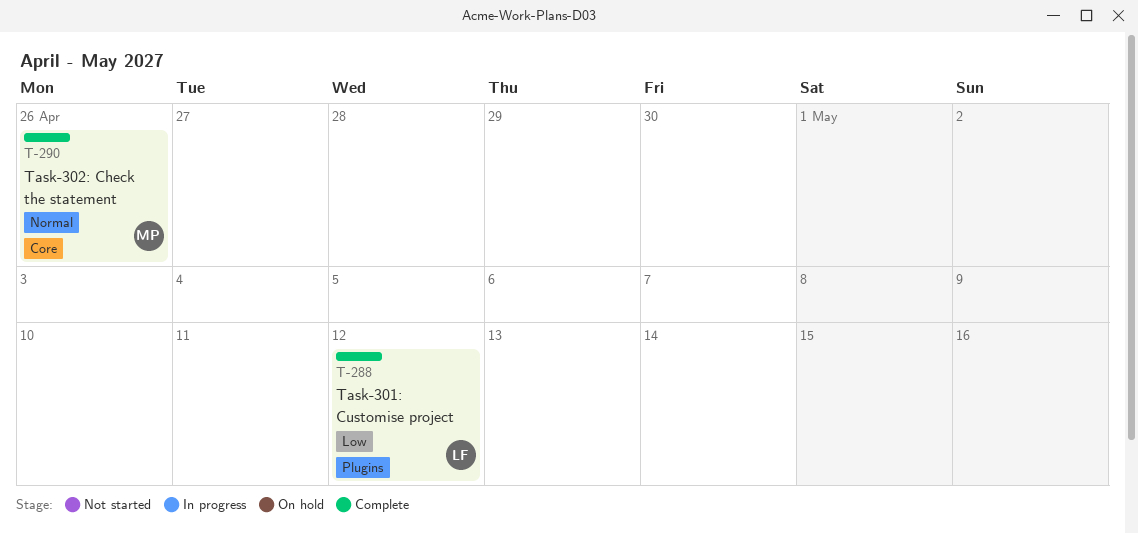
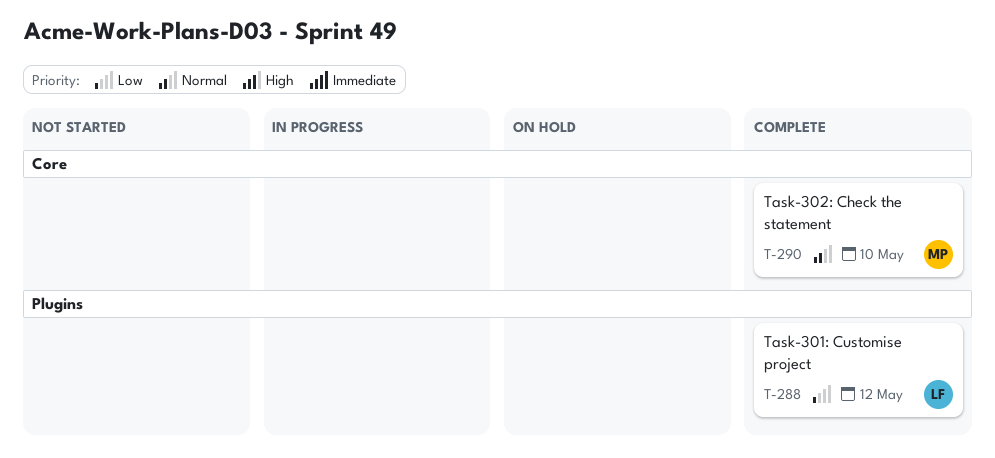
T-290, due: Apr 26 -> May 10

